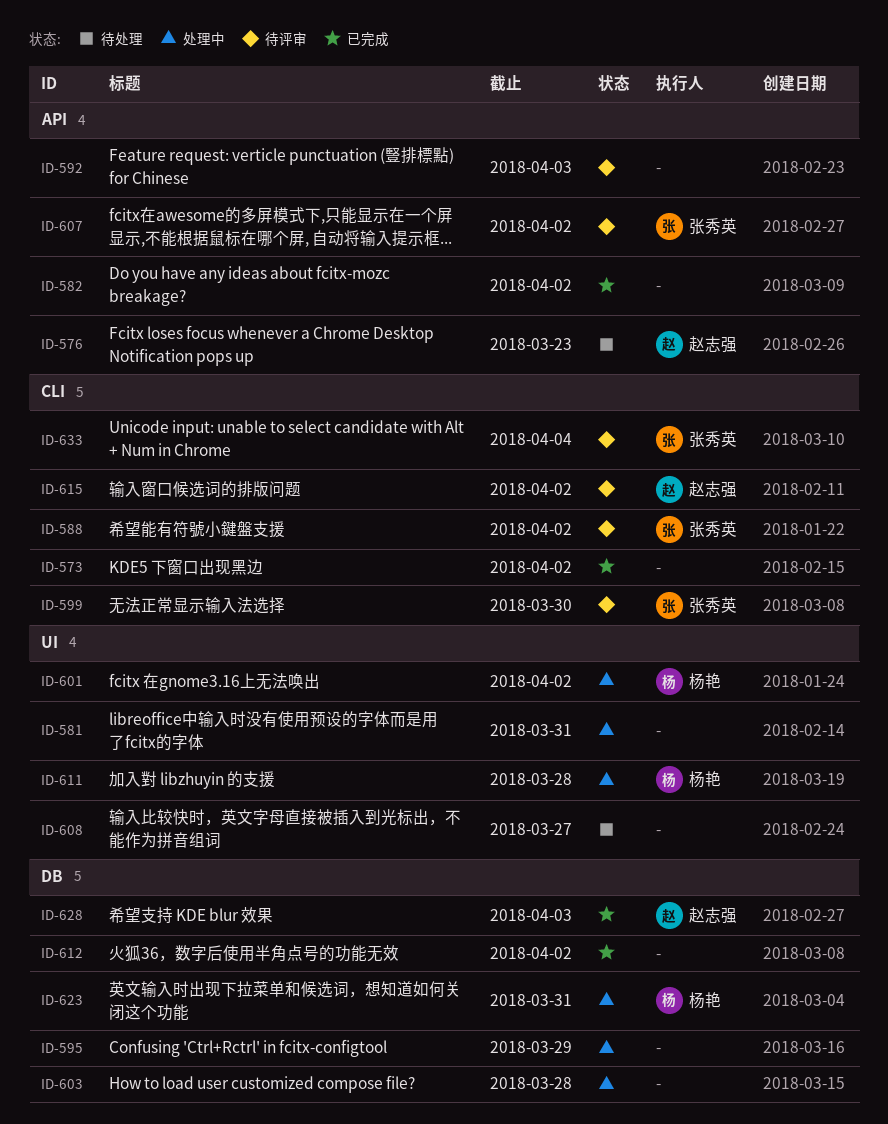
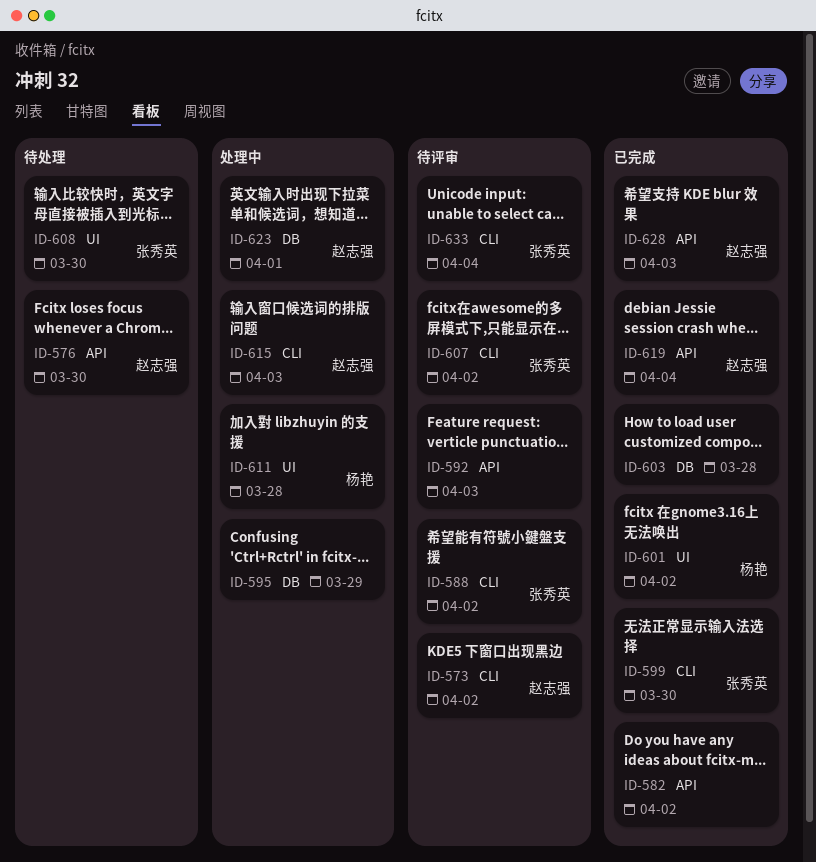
ID-573, status: 已完成 -> 待评审
ID-573, owner: none -> 赵志强
ID-576, due: Mar 23 -> Mar 30
ID-581: present -> none
ID-599, status: 待评审 -> 已完成
ID-601, status: 处理中 -> 已完成
ID-603, status: 处理中 -> 已完成
ID-607, label: API -> CLI
ID-608, owner: none -> 张秀英
ID-608, due: Mar 27 -> Mar 30
ID-612: present -> none
ID-615, status: 待评审 -> 处理中
ID-615, due: Apr 2 -> Apr 3
ID-619: none -> present
ID-623, owner: 杨艳 -> 赵志强
ID-623, due: Mar 31 -> Apr 1
ID-628, label: DB -> API

